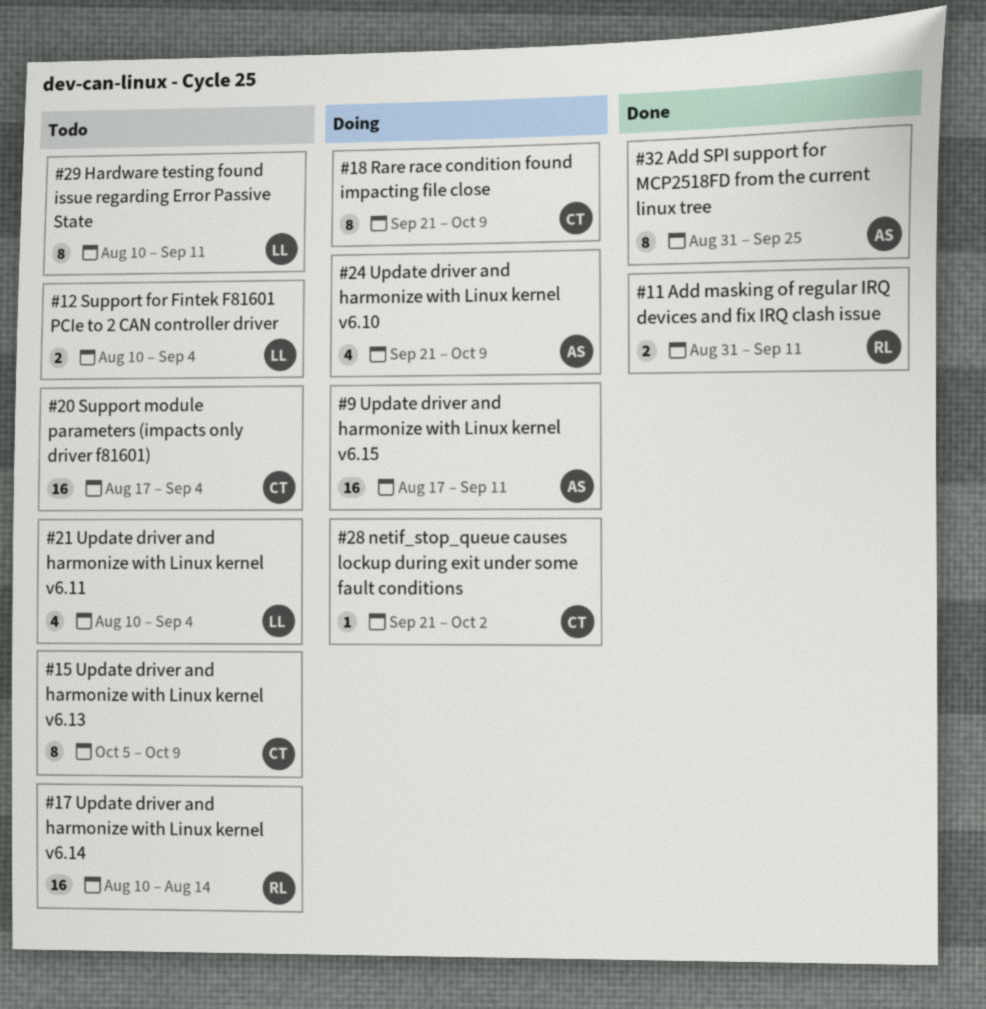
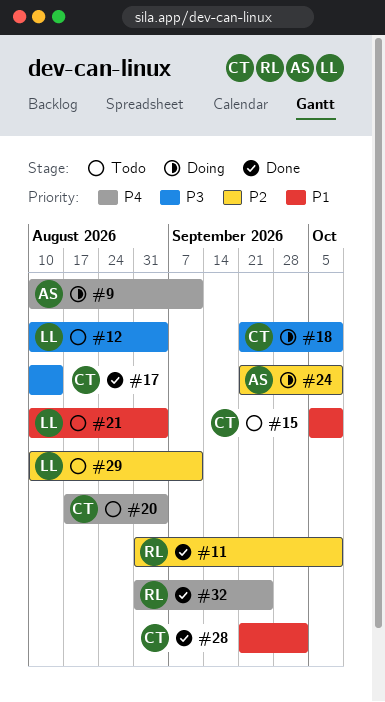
#9, start: Aug 17 -> Aug 10
#11, due: Sep 11 -> Oct 9
#17, status: Todo -> Done
#17, owner: RL -> CT
#28, status: Doing -> Done
#32, owner: AS -> RL

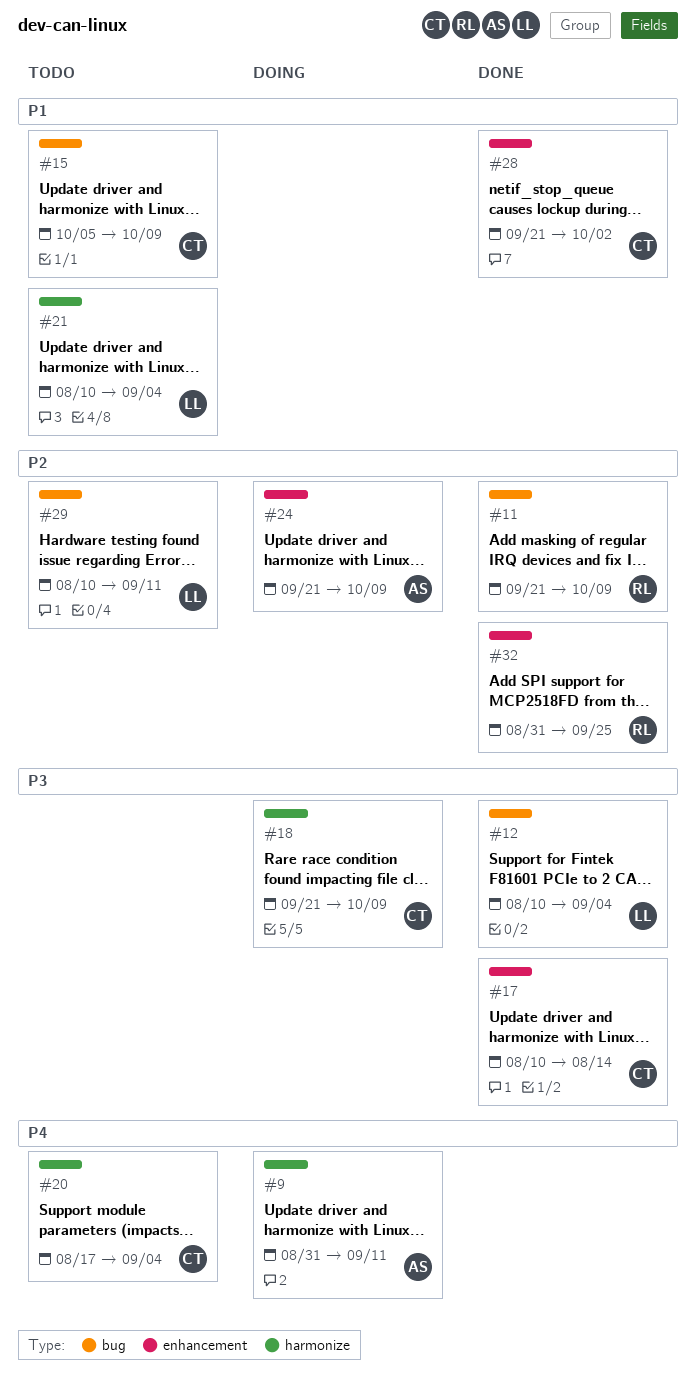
#9, start: Aug 10 -> Aug 31
#11, start: Aug 31 -> Sep 21
#12, status: Todo -> Done
#32, priority: P4 -> P2

